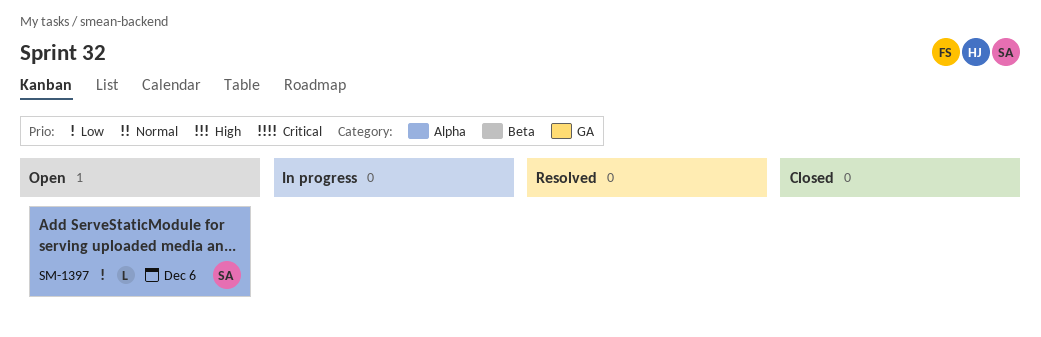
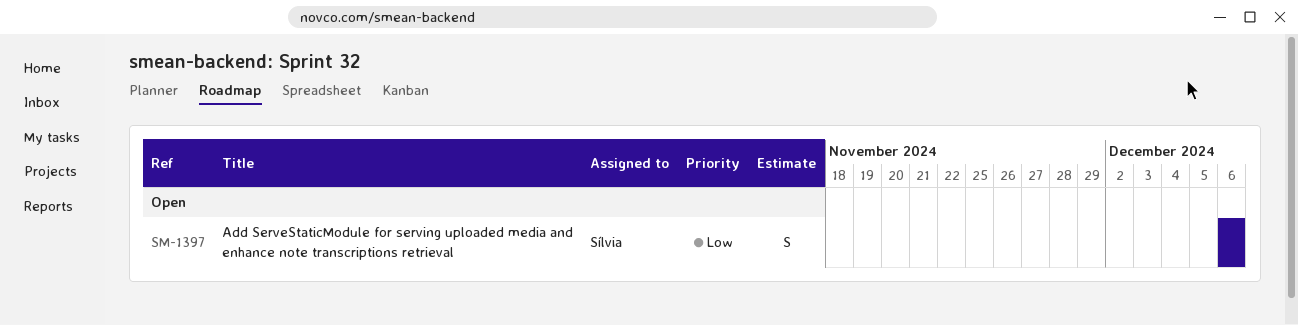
SM-1397, estimate: L -> S

